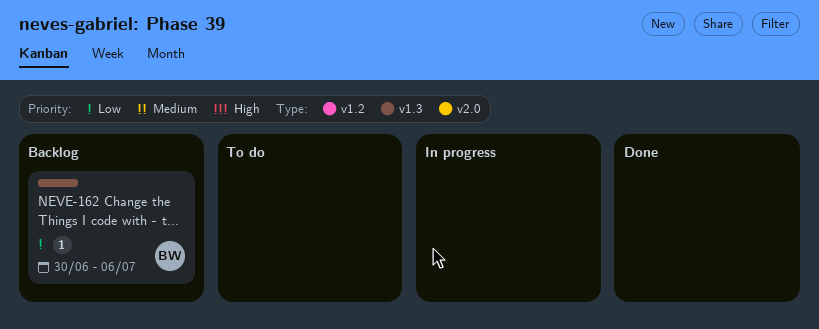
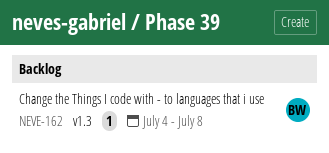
NEVE-162, start: Jun 30 -> Jul 4
NEVE-162, due: Jul 6 -> Jul 8

